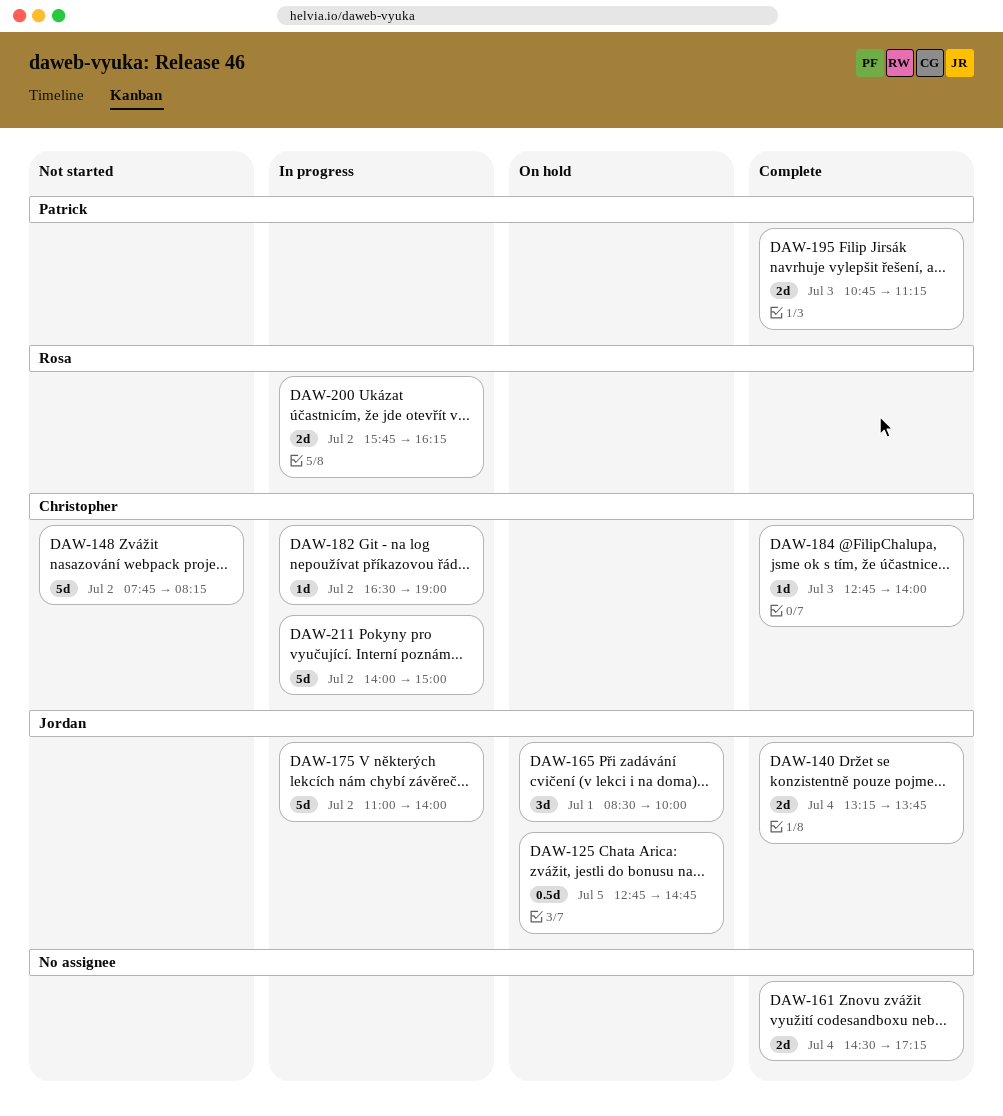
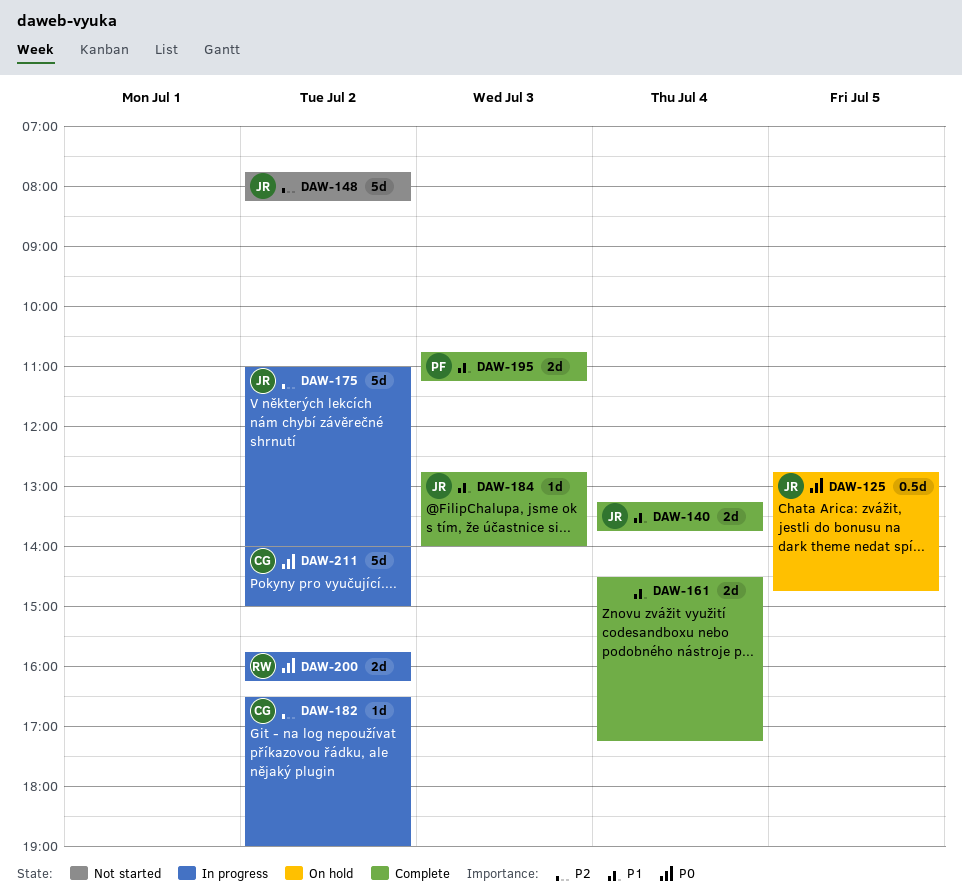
DAW-148, owner: Christopher -> Jordan
DAW-165: present -> none
DAW-184, owner: Christopher -> Jordan

